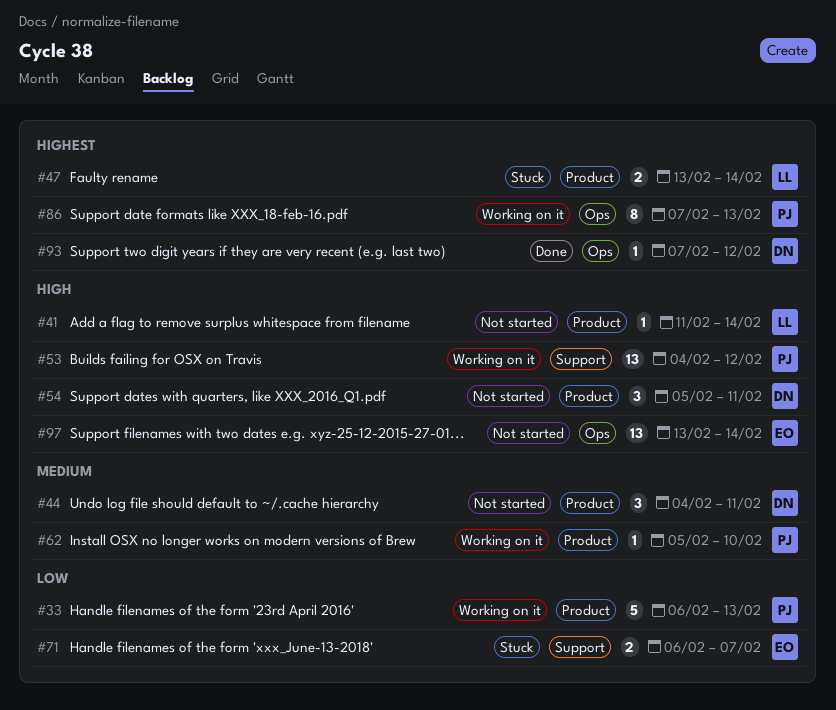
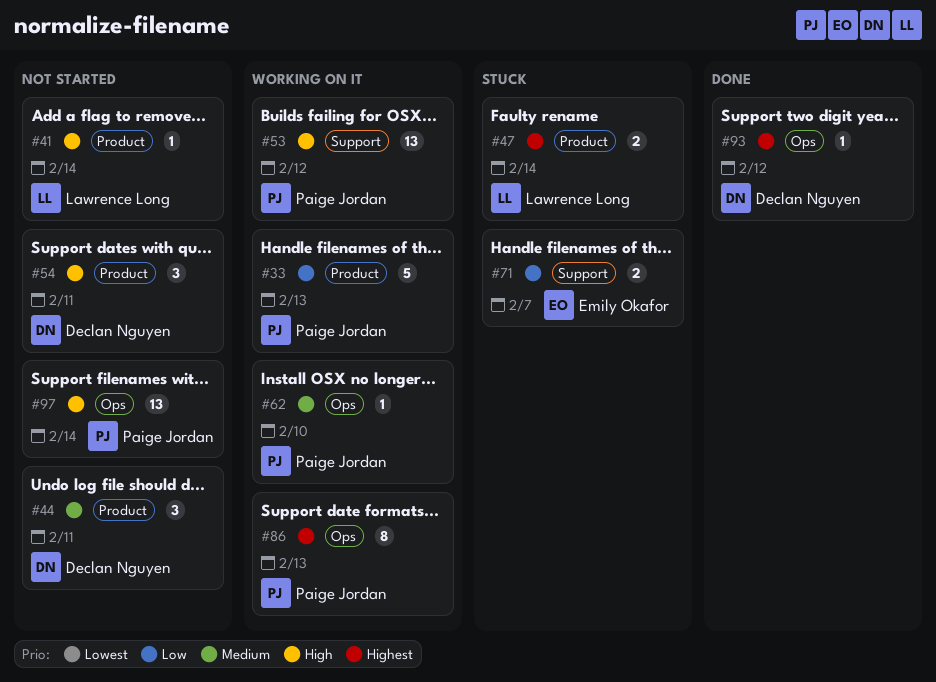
#62, label: Product -> Ops
#97, owner: Emily Okafor -> Paige Jordan

